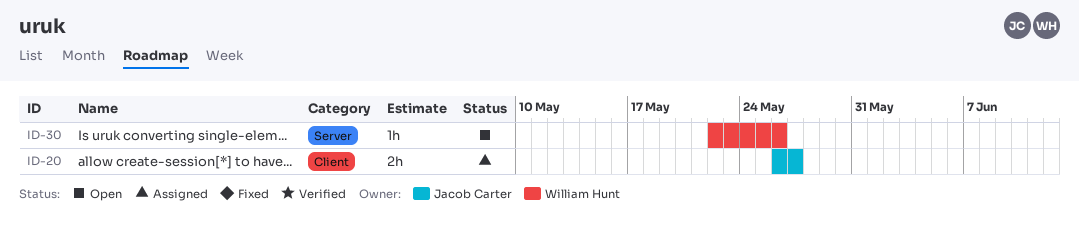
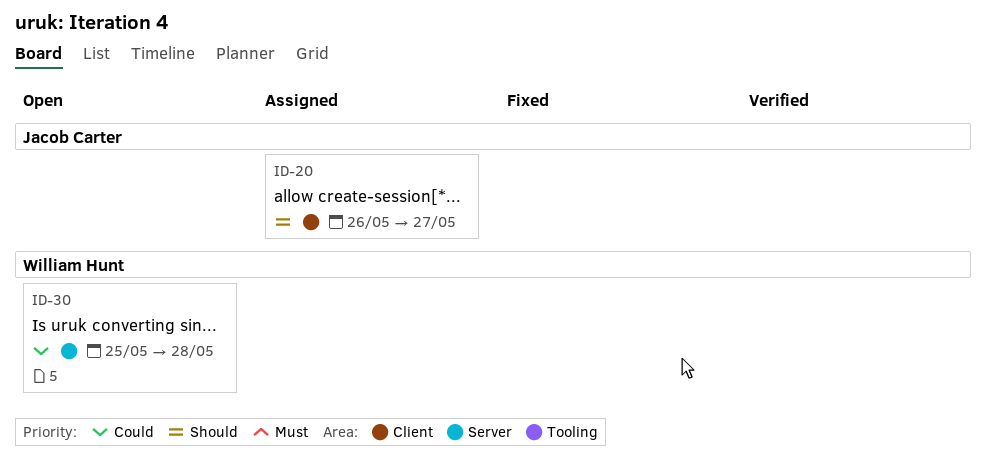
ID-30, start: May 22 -> May 25
ID-30, due: May 26 -> May 28

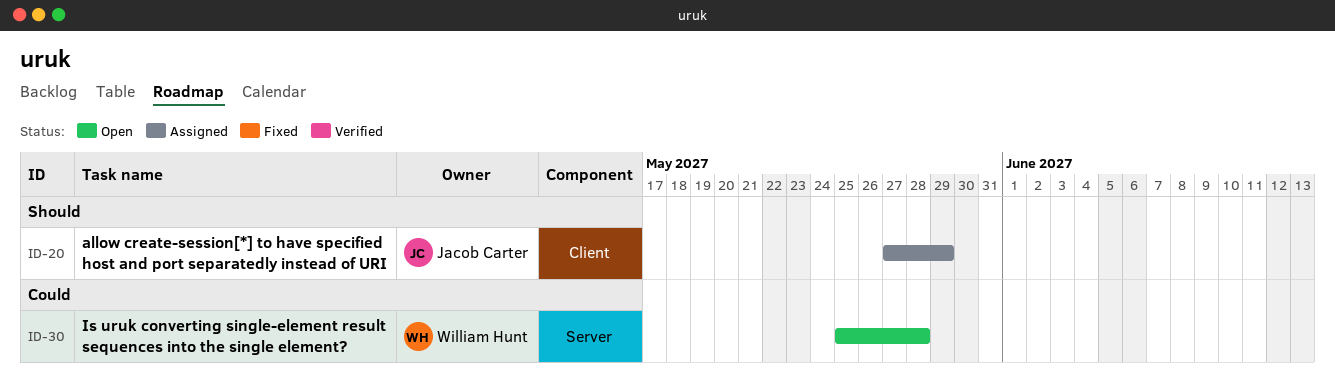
ID-20, start: May 26 -> May 27
ID-20, due: May 27 -> May 29

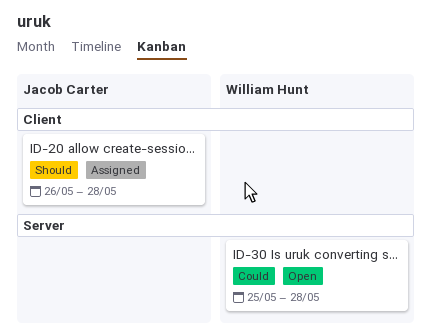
ID-20, start: May 27 -> May 26
ID-20, due: May 29 -> May 28

